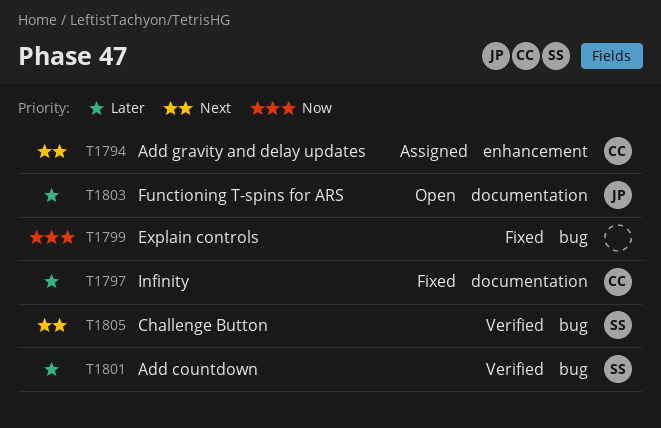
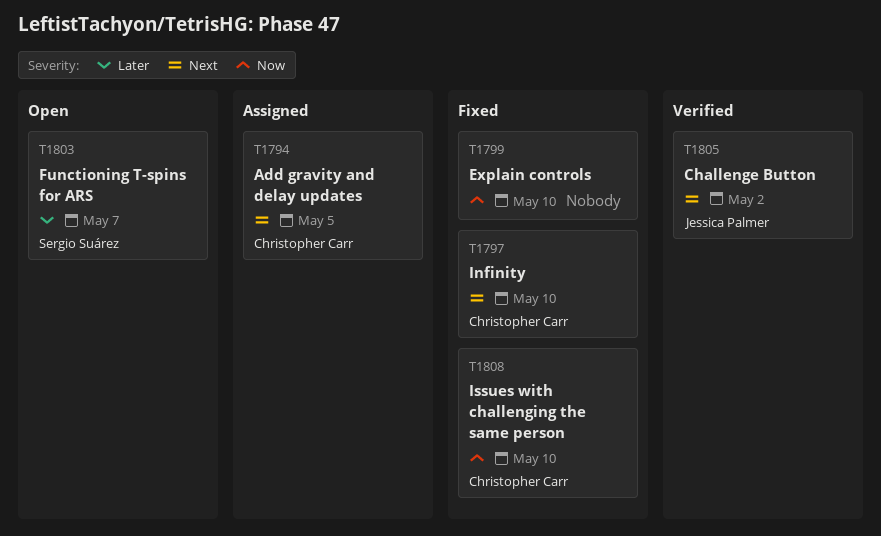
T1797, priority: Later -> Next
T1801: present -> none
T1803, owner: Jessica Palmer -> Sergio Suárez
T1805, owner: Sergio Suárez -> Jessica Palmer
T1808: none -> present

